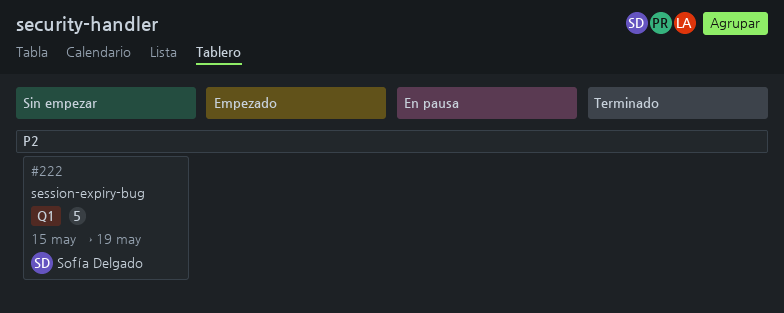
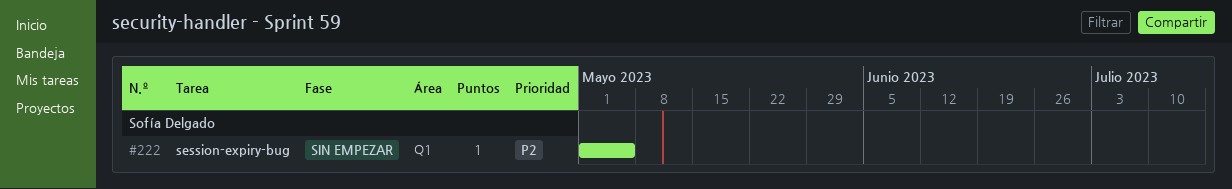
#222, estimate: 5 -> 1
#222, start: May 15 -> May 1
#222, due: May 19 -> May 5

